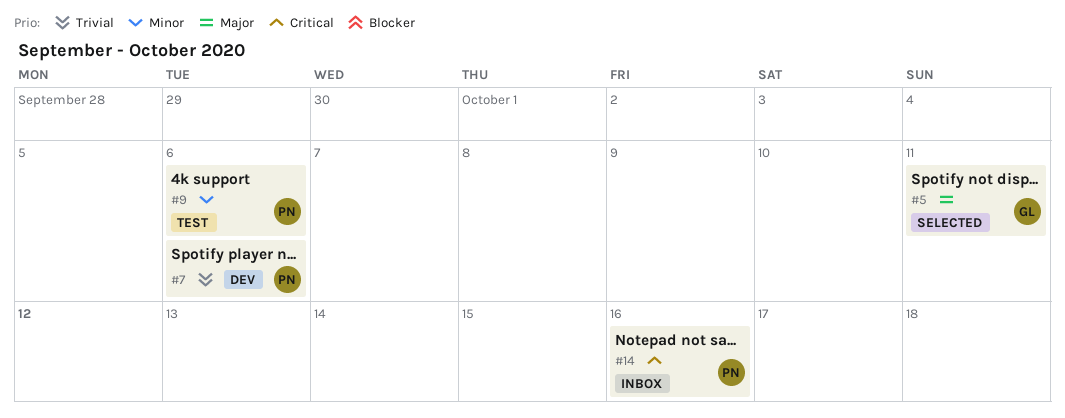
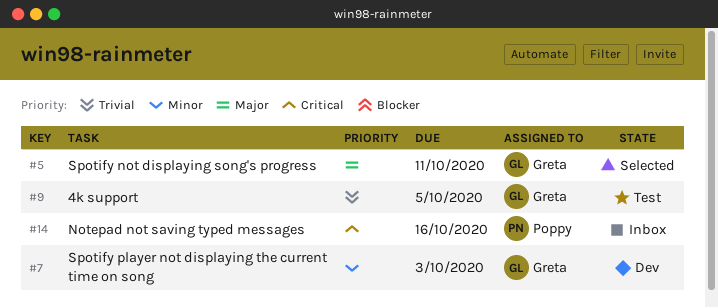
#7, owner: Poppy -> Greta
#7, priority: Trivial -> Minor
#7, due: Oct 6 -> Oct 3
#9, owner: Poppy -> Greta
#9, priority: Minor -> Trivial
#9, due: Oct 6 -> Oct 5

